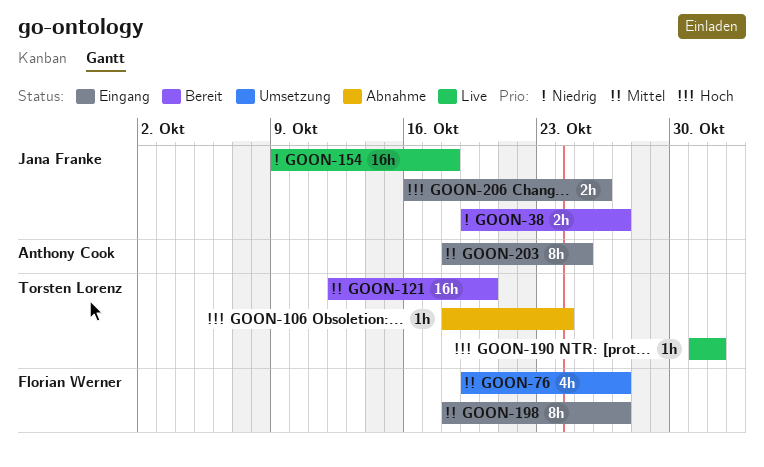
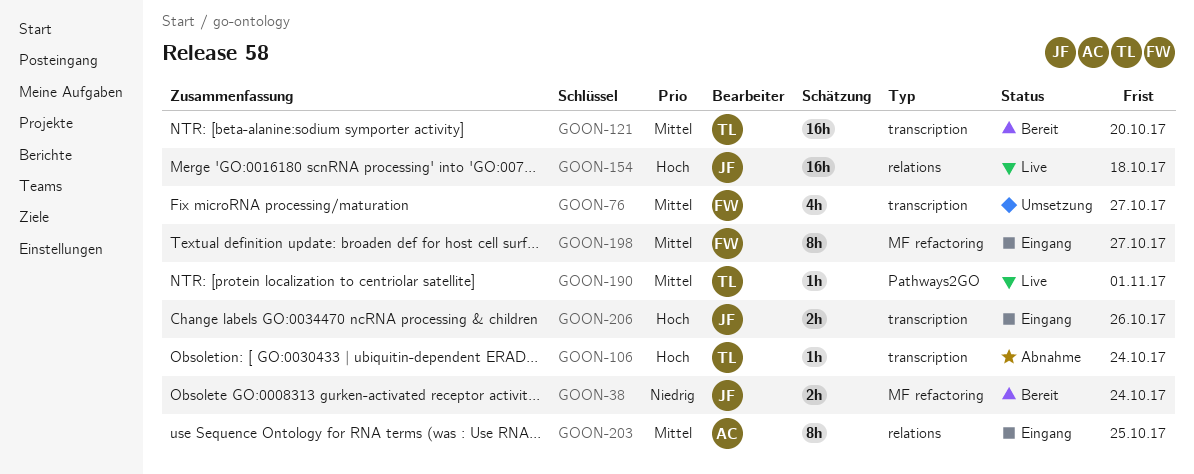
GOON-38, due: Oct 27 -> Oct 24
GOON-154, priority: Niedrig -> Hoch
GOON-190, priority: Hoch -> Mittel

